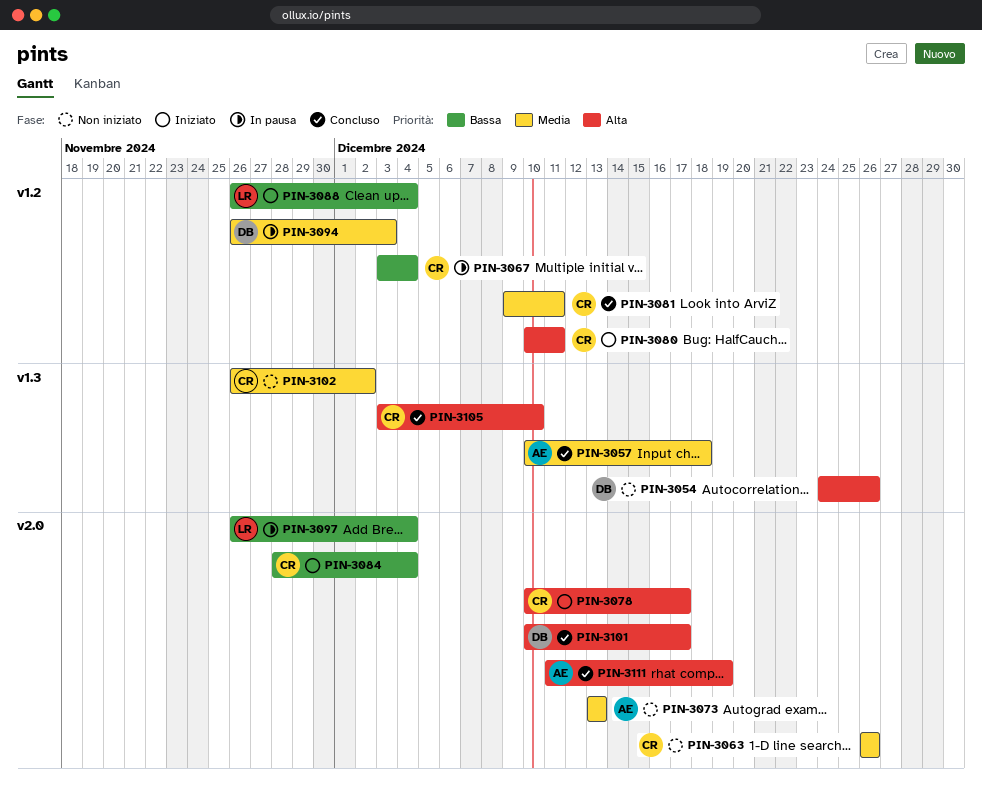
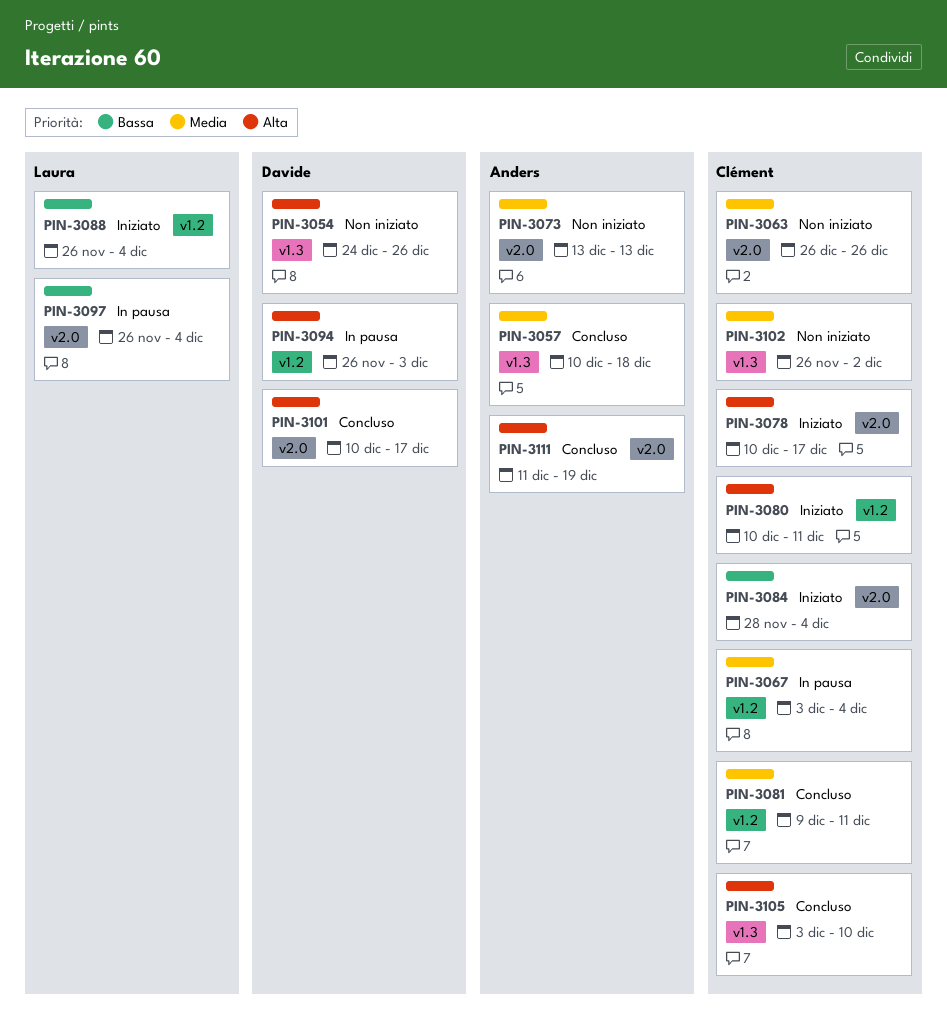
PIN-3067, priority: Bassa -> Media
PIN-3094, priority: Media -> Alta

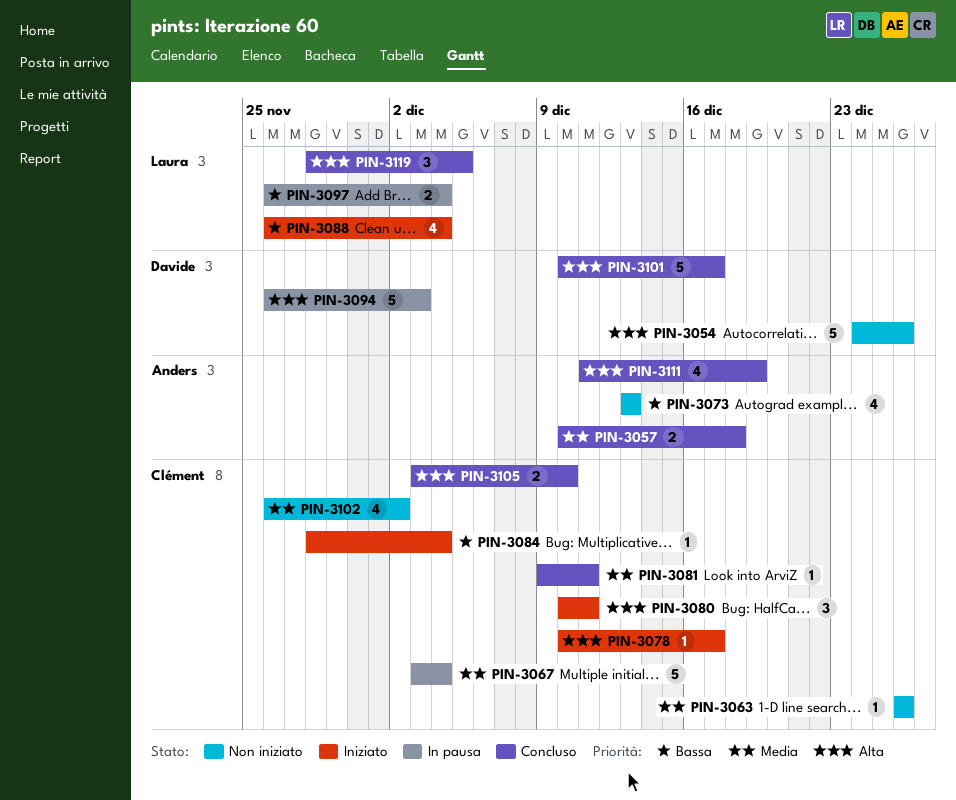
PIN-3073, priority: Media -> Bassa
PIN-3119: none -> present

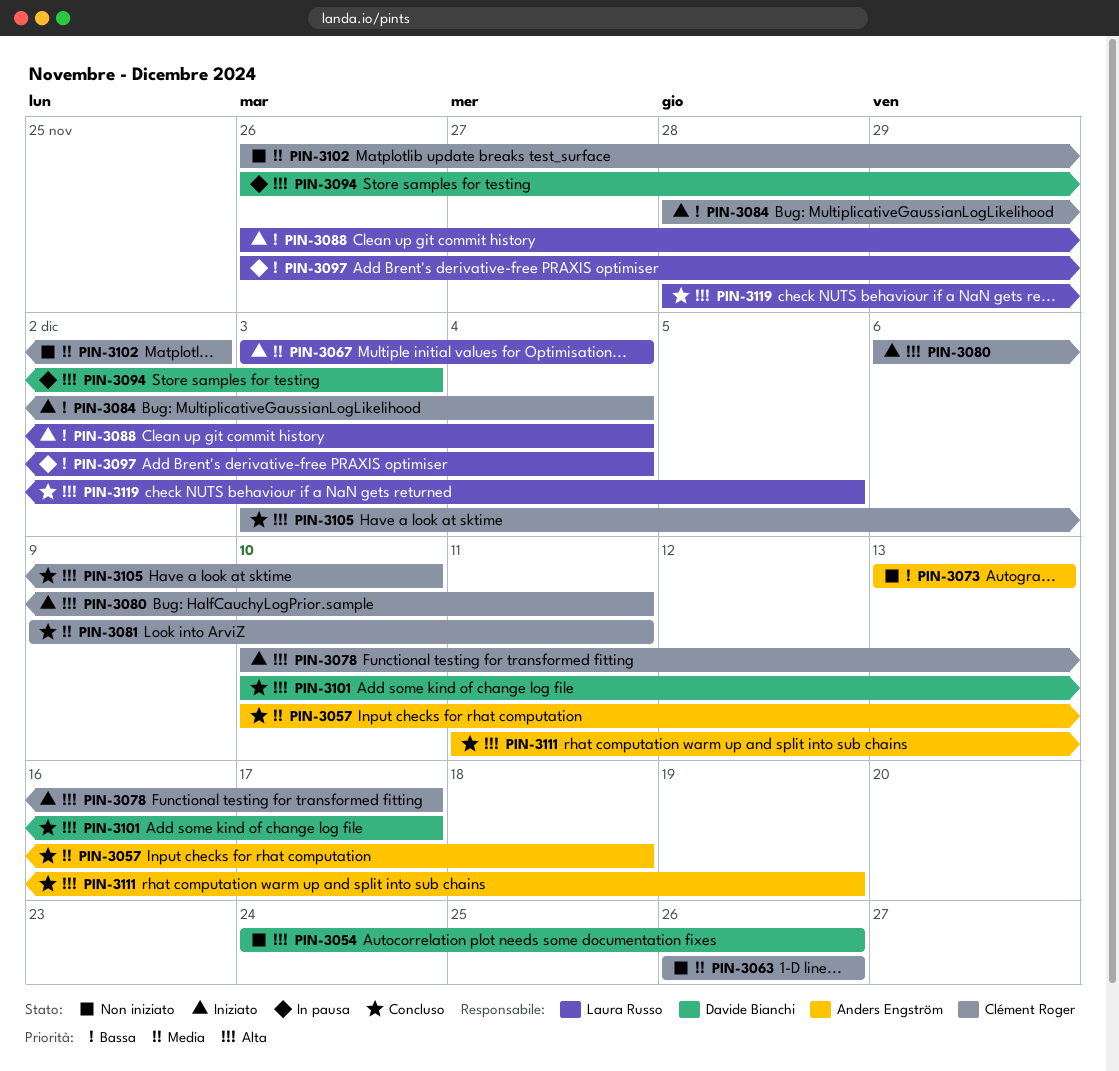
PIN-3067, status: In pausa -> Iniziato
PIN-3067, owner: Clément Roger -> Laura Russo
PIN-3080, start: Dec 10 -> Dec 6

